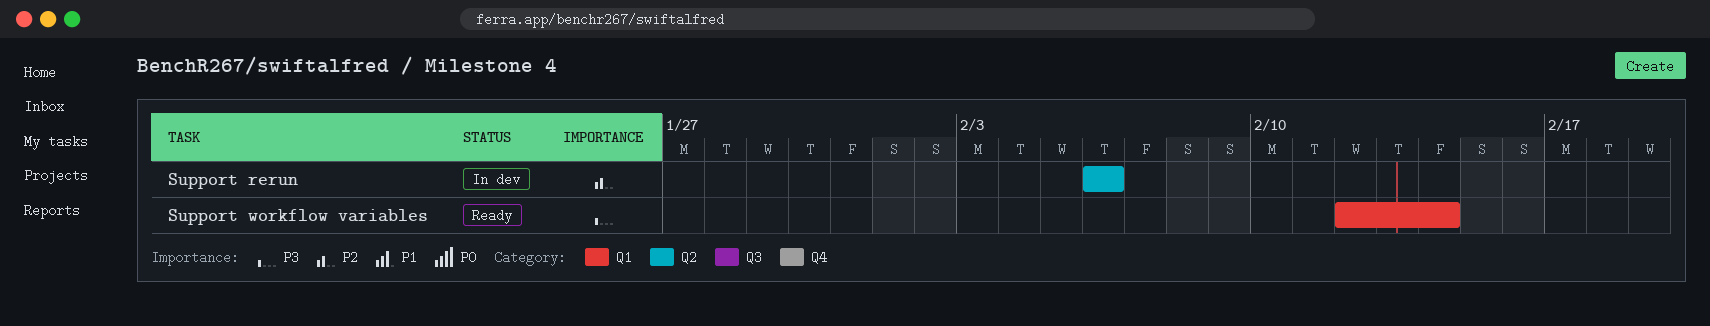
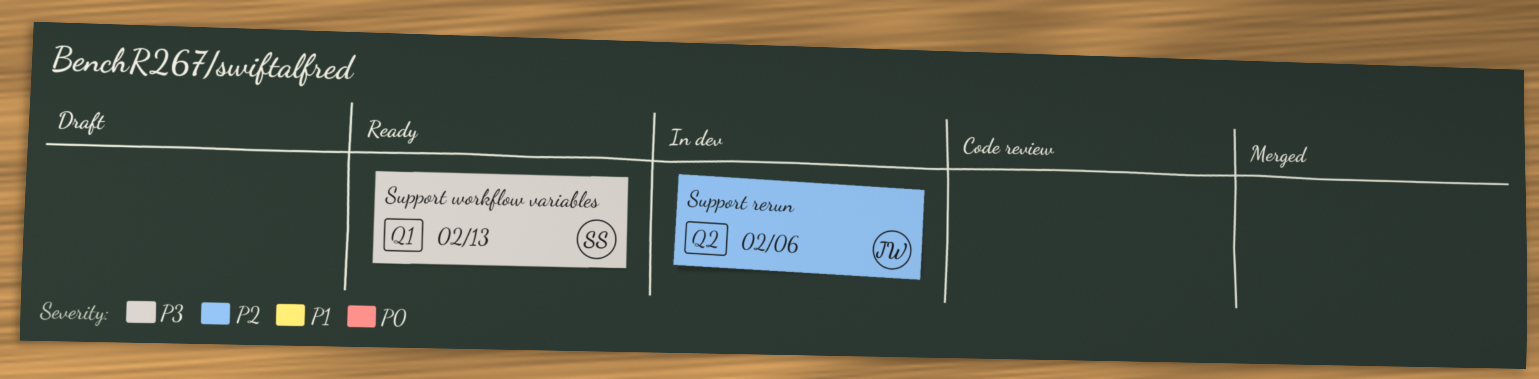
Support workflow variables, due: Feb 14 -> Feb 13

